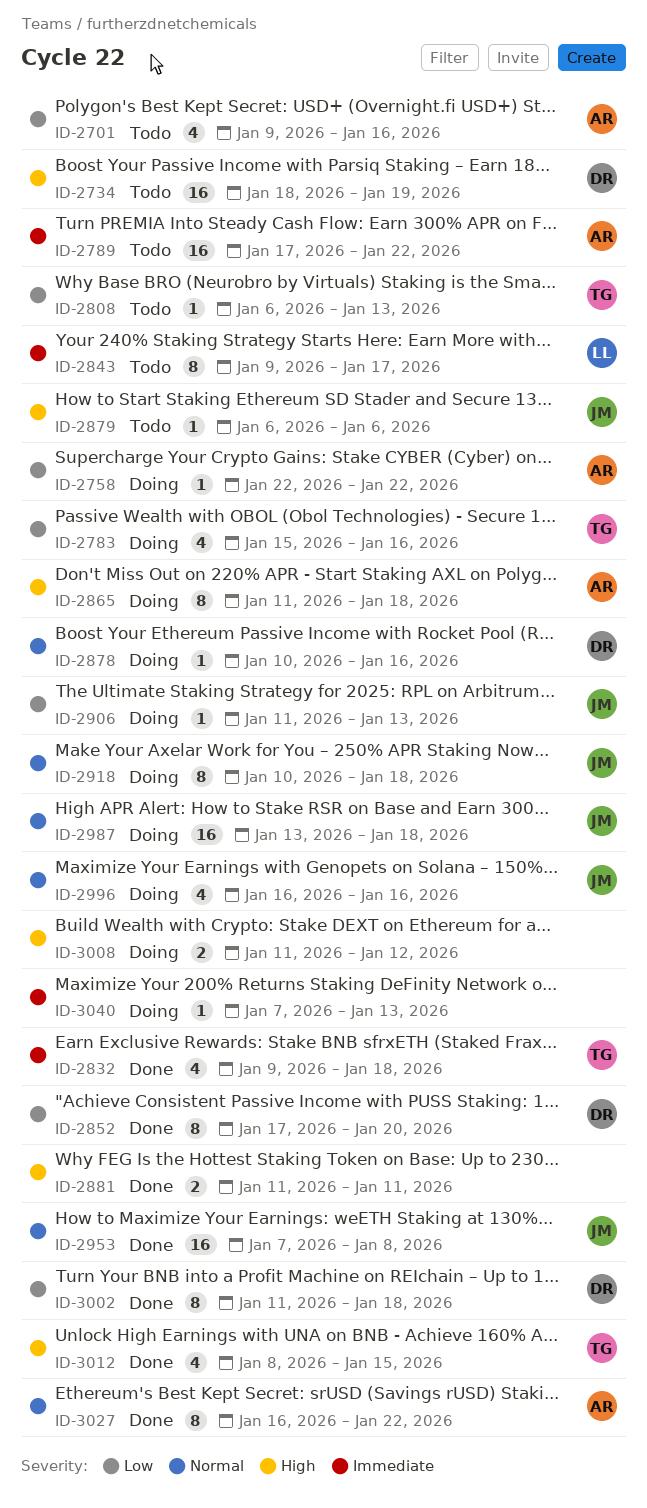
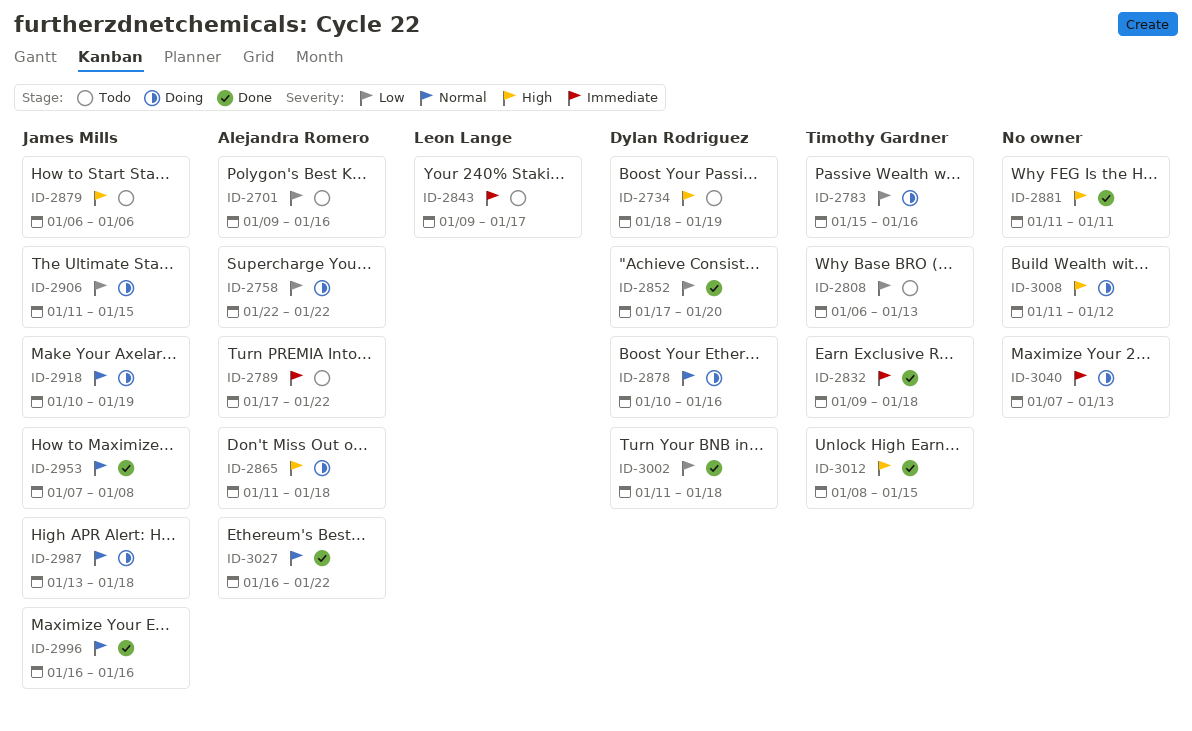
ID-2906, due: Jan 13 -> Jan 15
ID-2918, due: Jan 18 -> Jan 19
ID-2996, status: Doing -> Done

